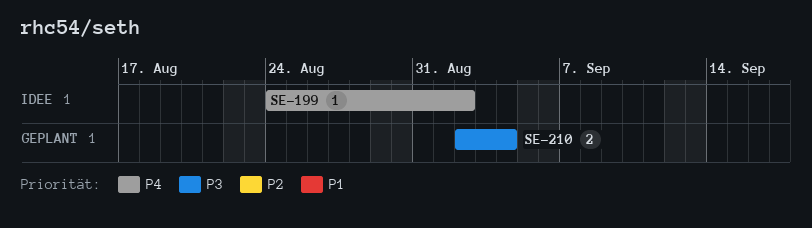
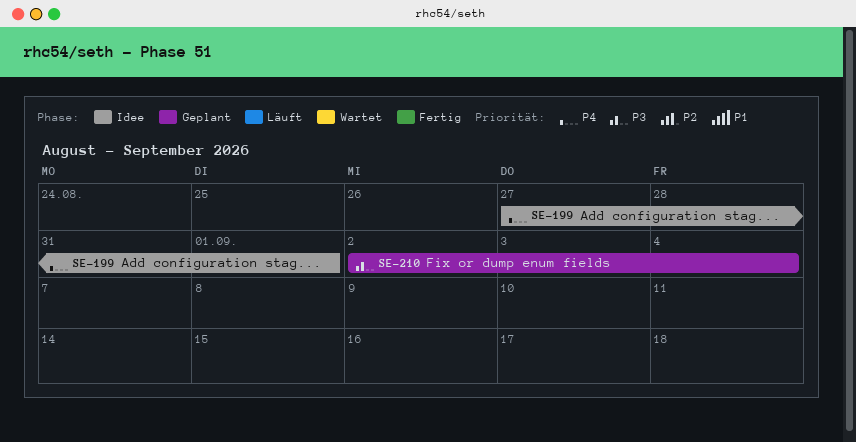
SE-199, start: Aug 24 -> Aug 27
SE-199, due: Sep 2 -> Sep 1

